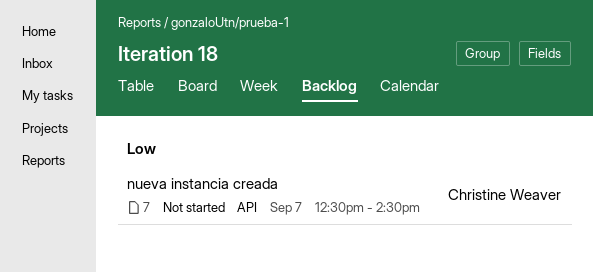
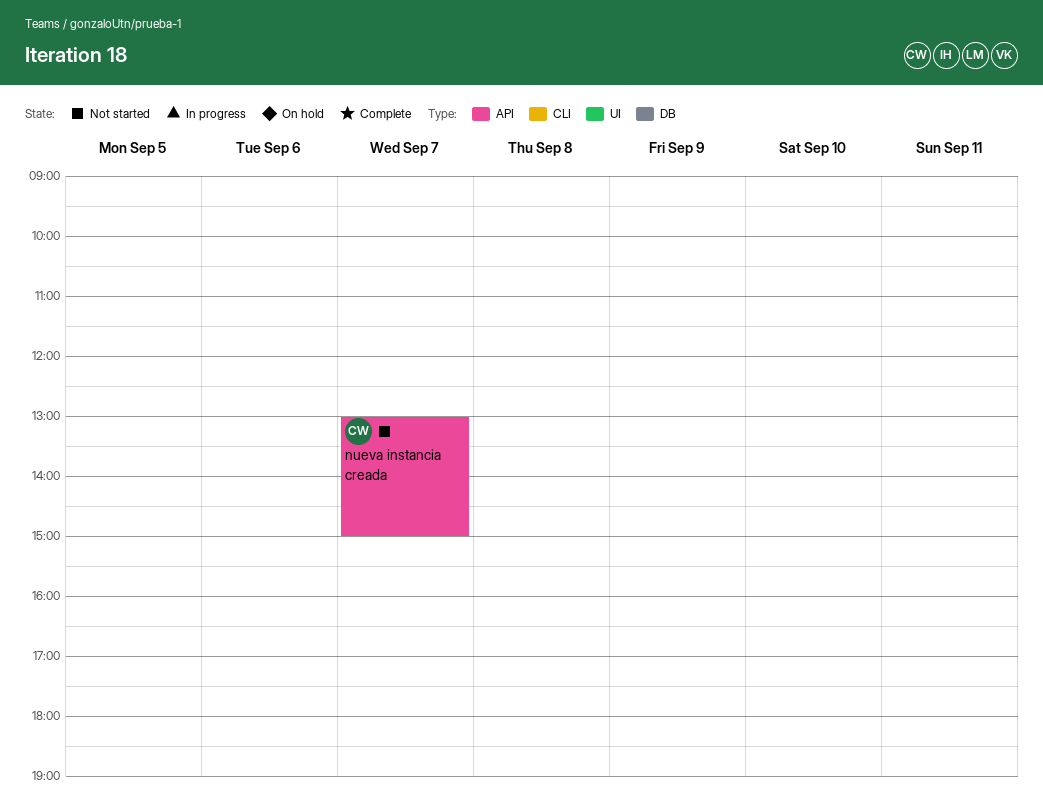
nueva instancia creada, begins: 12:30 -> 13:00
nueva instancia creada, ends: 14:30 -> 15:00

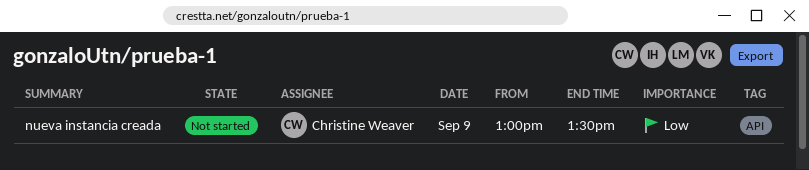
nueva instancia creada, day: Sep 7 -> Sep 9
nueva instancia creada, ends: 15:00 -> 13:30

